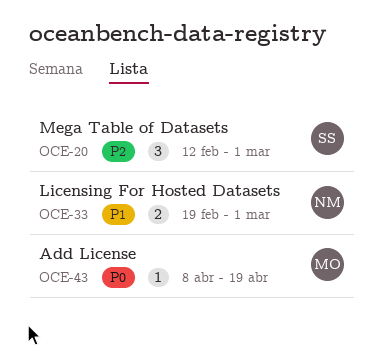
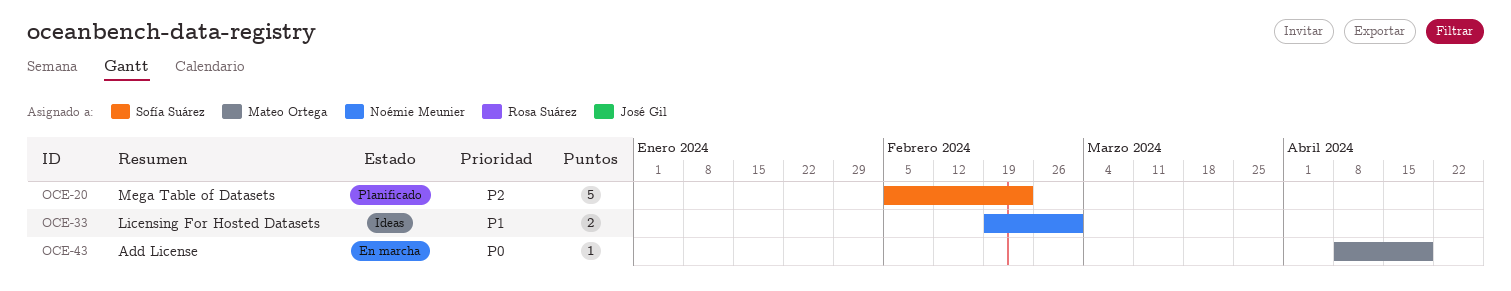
OCE-20, estimate: 3 -> 5
OCE-20, start: Feb 12 -> Feb 5
OCE-20, due: Mar 1 -> Feb 23

